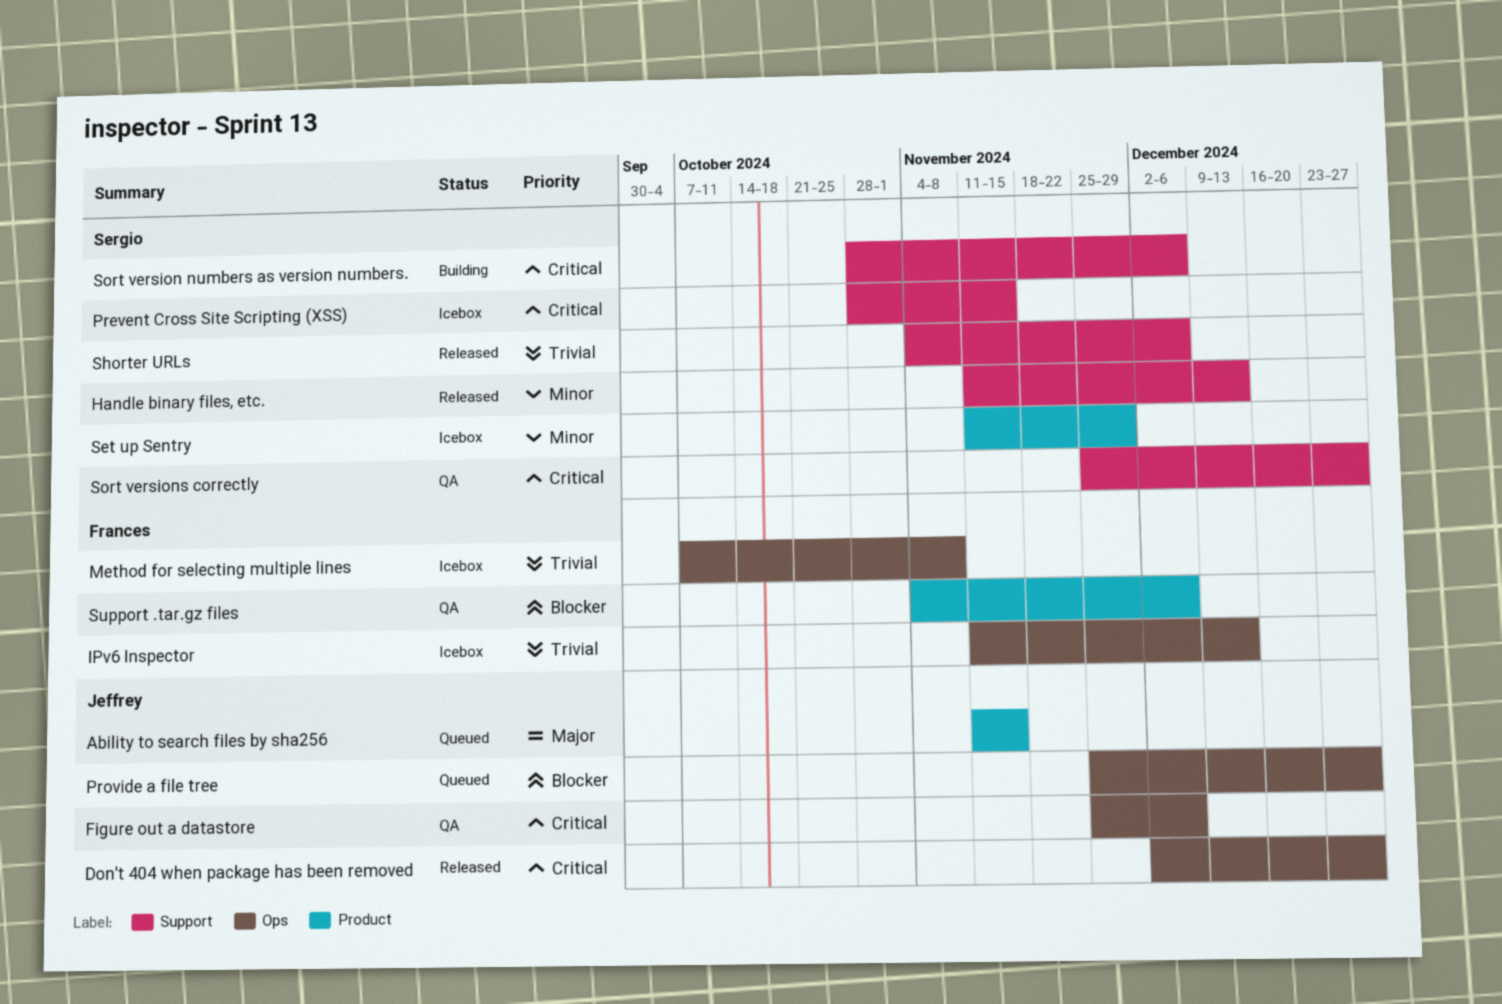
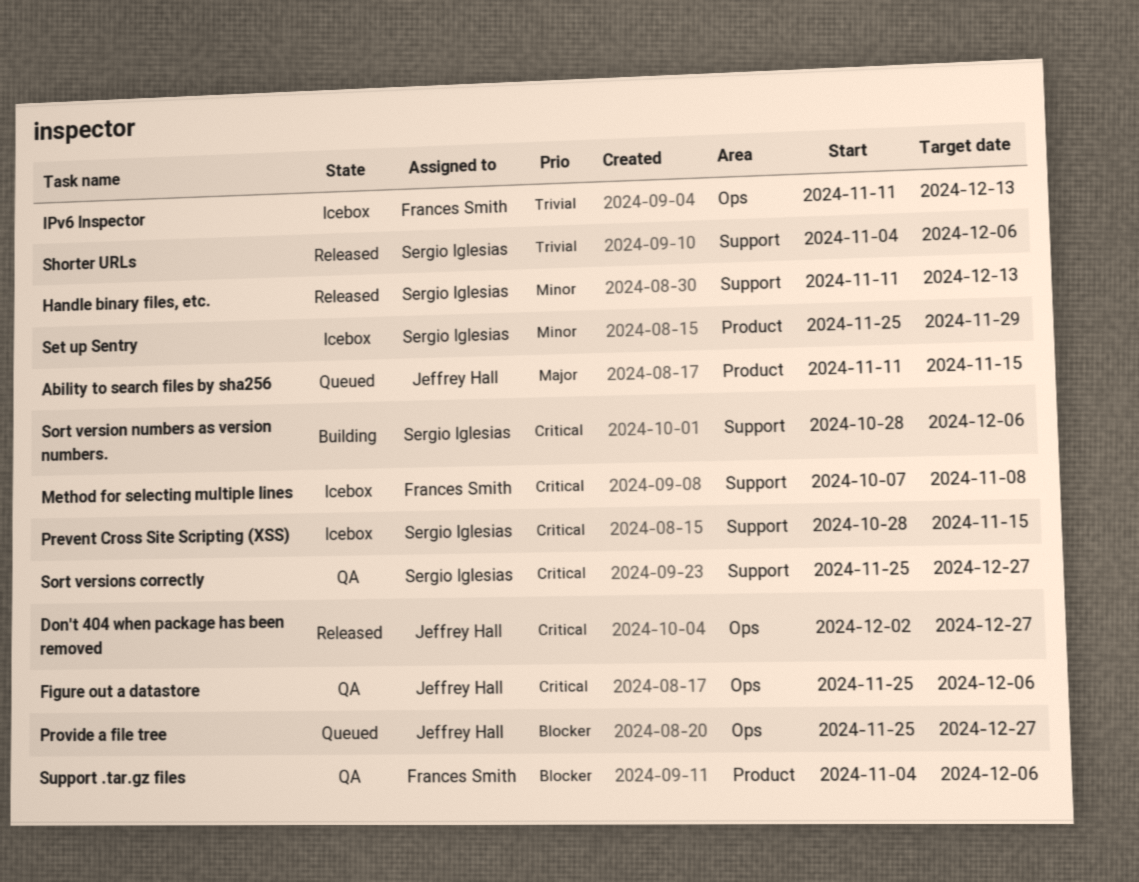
Method for selecting multiple lines, priority: Trivial -> Critical
Method for selecting multiple lines, label: Ops -> Support
Set up Sentry, start: Nov 11 -> Nov 25

